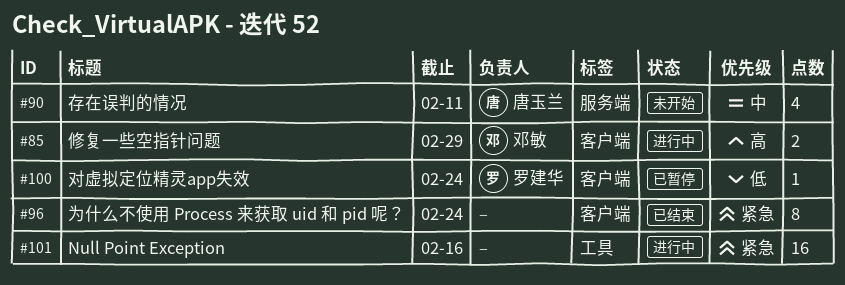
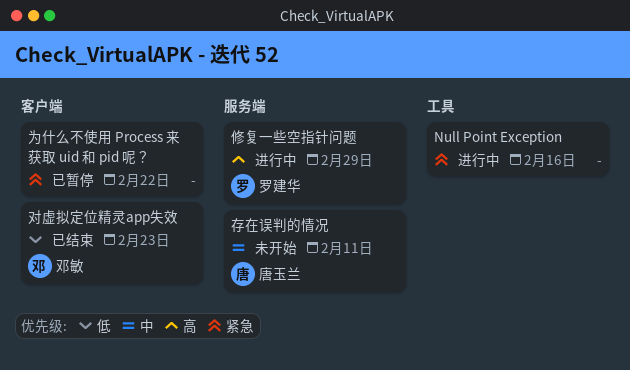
为什么不使用 Process 来获取 uid 和 pid 呢？, status: 已结束 -> 已暂停
为什么不使用 Process 来获取 uid 和 pid 呢？, due: Feb 24 -> Feb 22
修复一些空指针问题, owner: 邓敏 -> 罗建华
修复一些空指针问题, label: 客户端 -> 服务端
对虚拟定位精灵app失效, status: 已暂停 -> 已结束
对虚拟定位精灵app失效, owner: 罗建华 -> 邓敏
对虚拟定位精灵app失效, due: Feb 24 -> Feb 23

